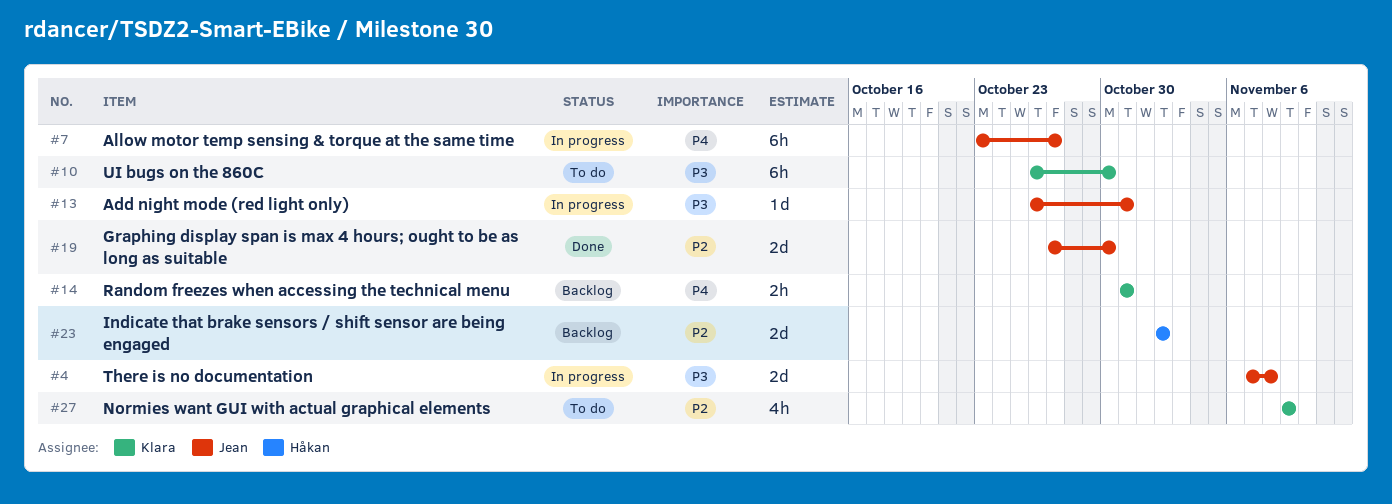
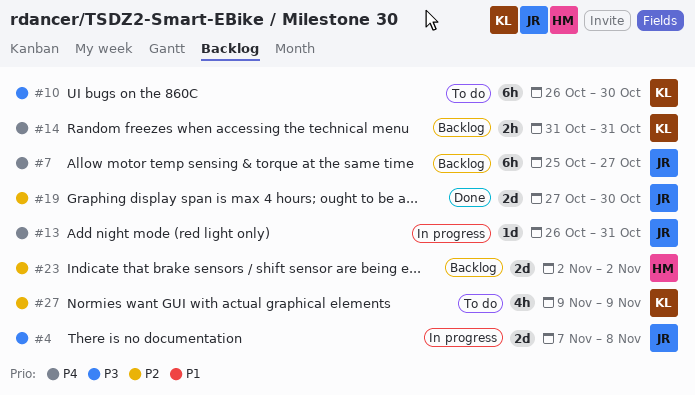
#7, status: In progress -> Backlog
#7, start: Oct 23 -> Oct 25
#13, priority: P3 -> P4

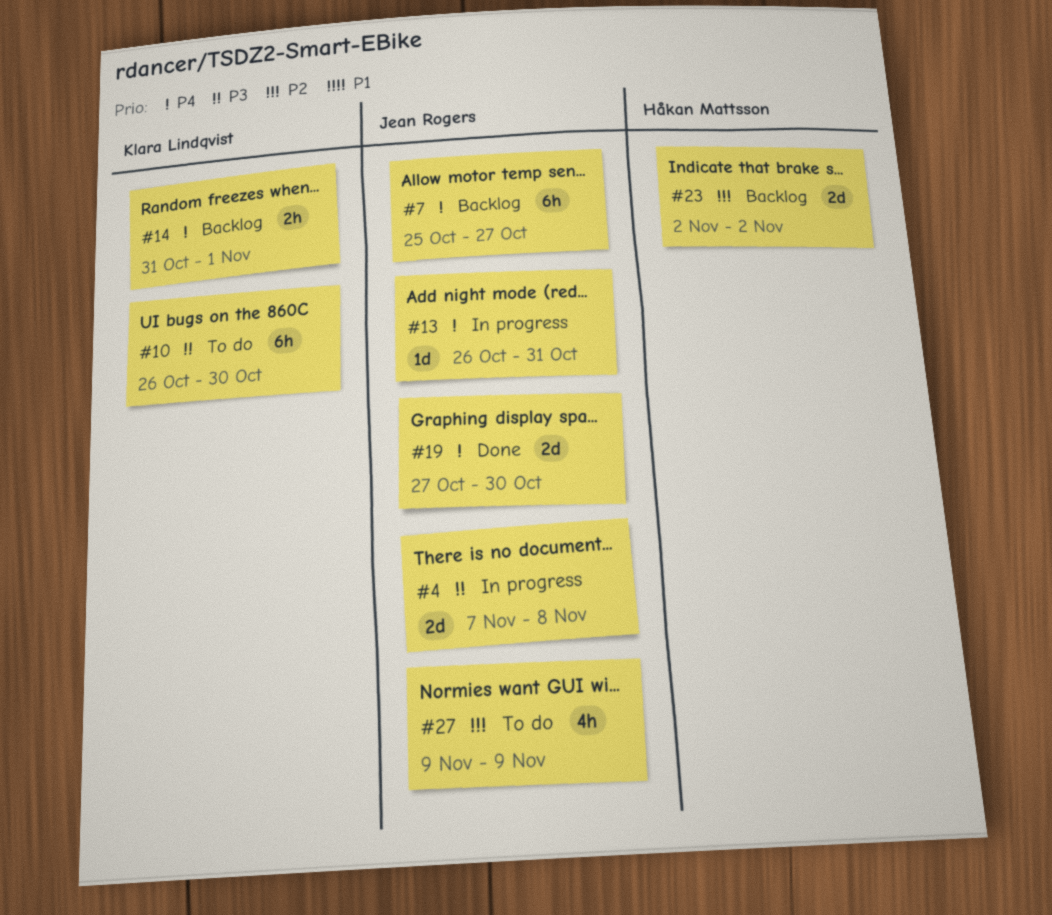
#14, due: Oct 31 -> Nov 1
#19, priority: P2 -> P4
#27, owner: Klara Lindqvist -> Jean Rogers

